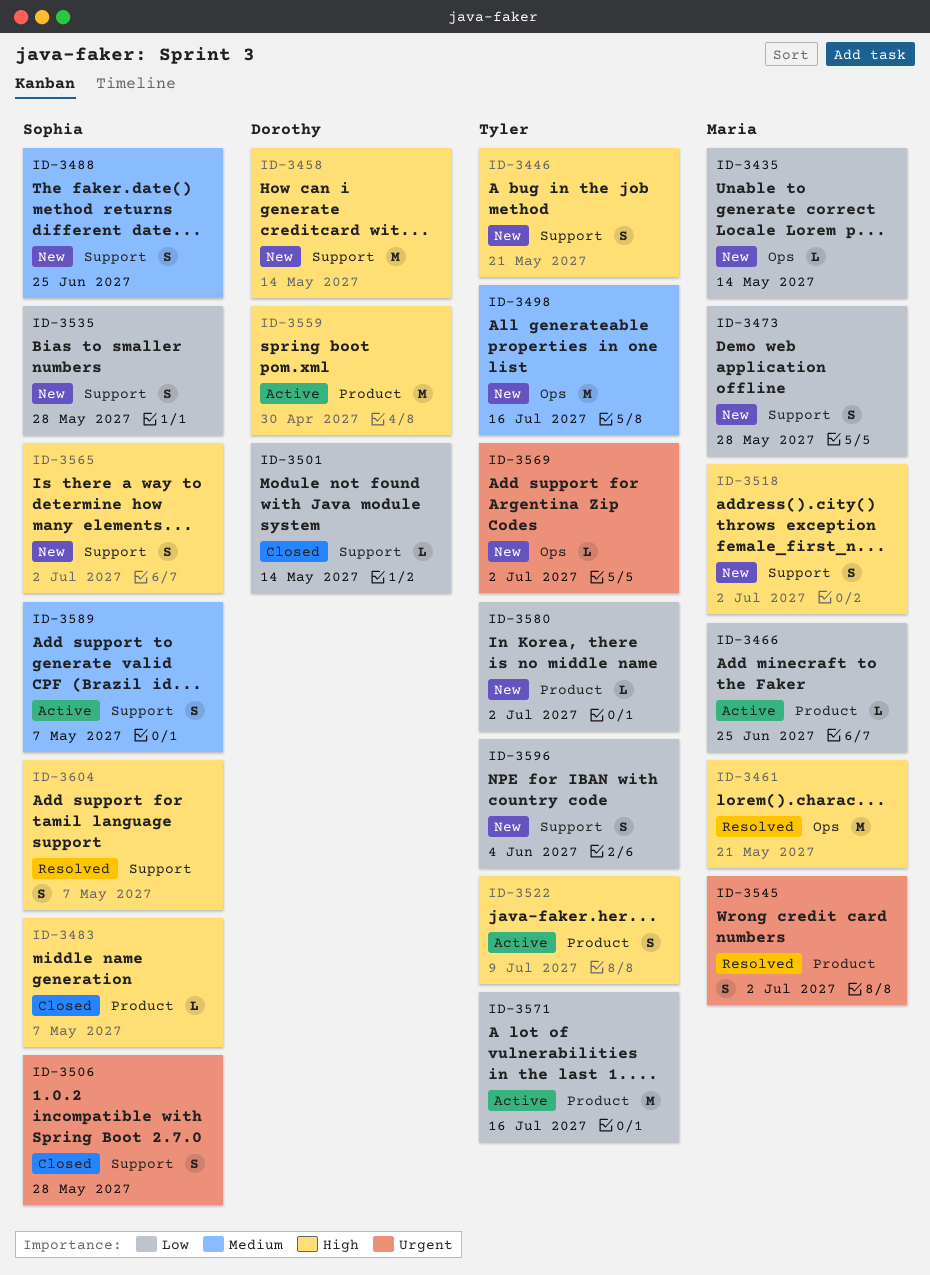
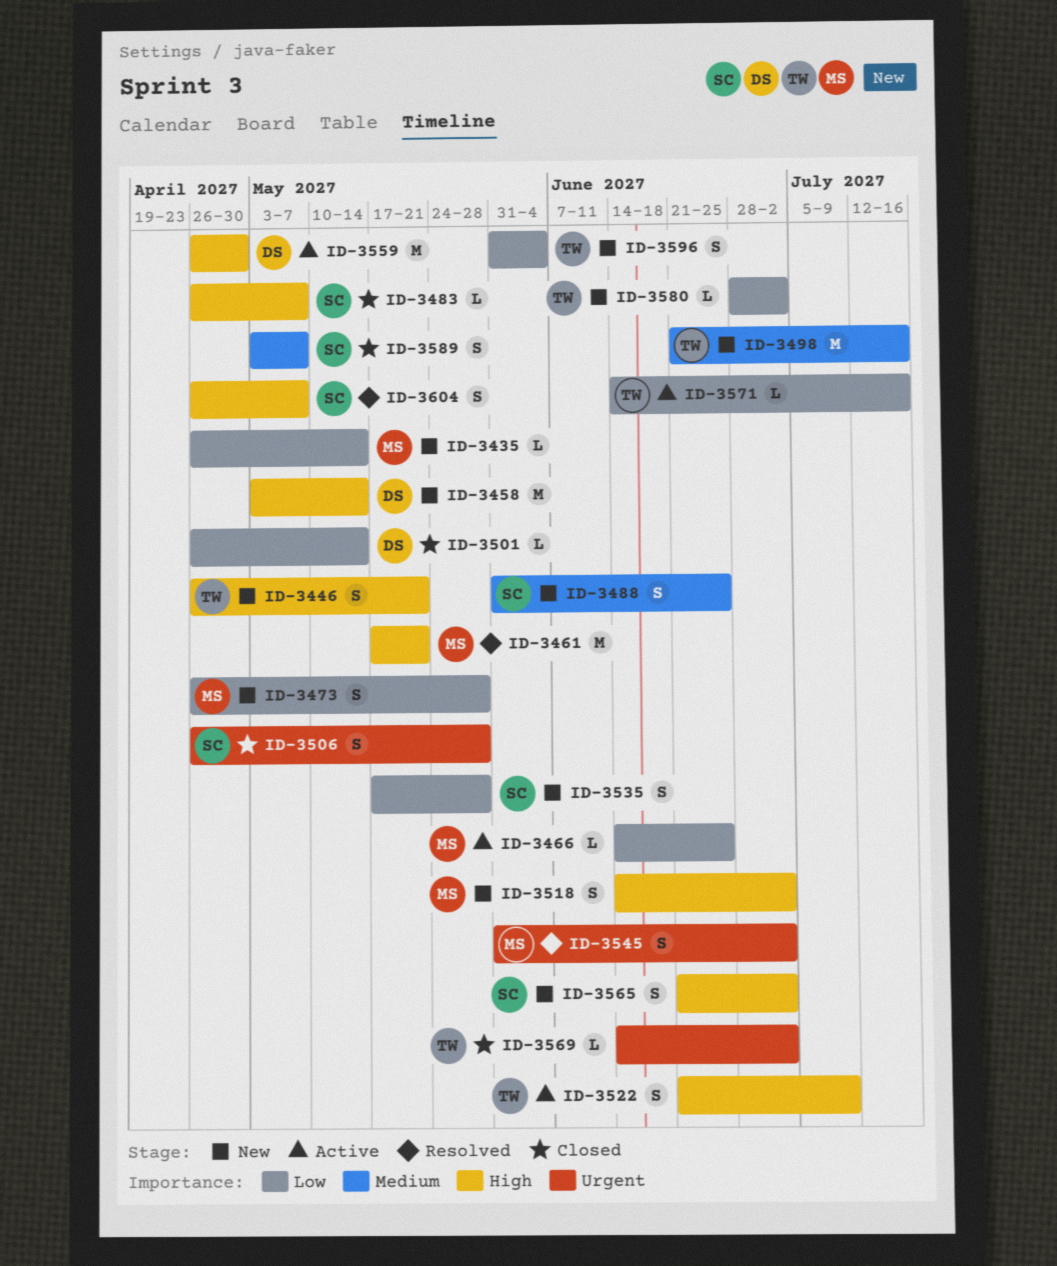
ID-3569, status: New -> Closed
ID-3571, estimate: M -> L
ID-3589, status: Active -> Closed

